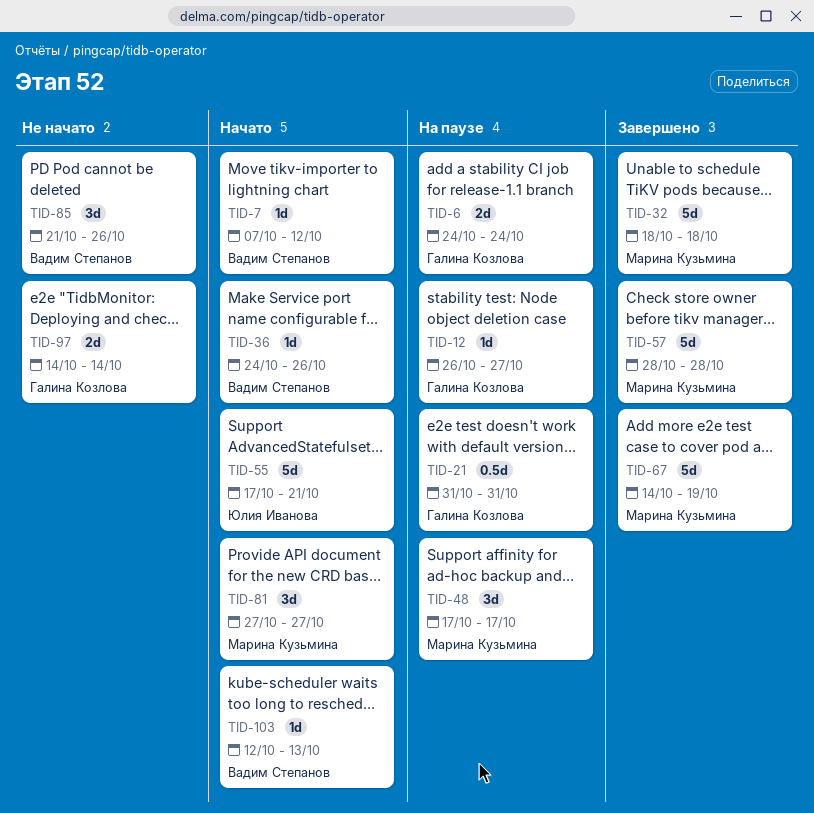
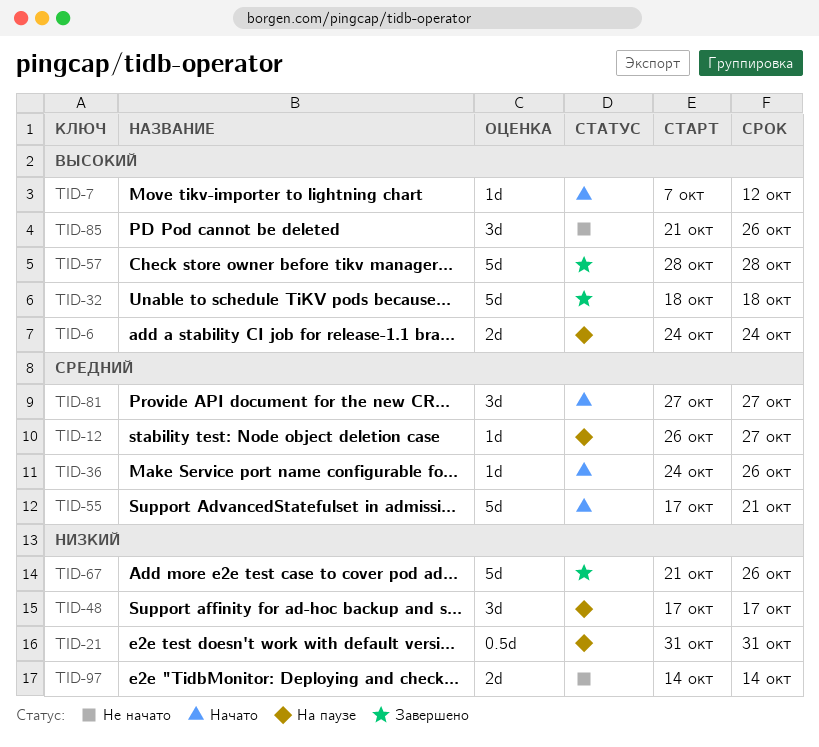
TID-67, start: Oct 14 -> Oct 21
TID-67, due: Oct 19 -> Oct 26
TID-103: present -> none

